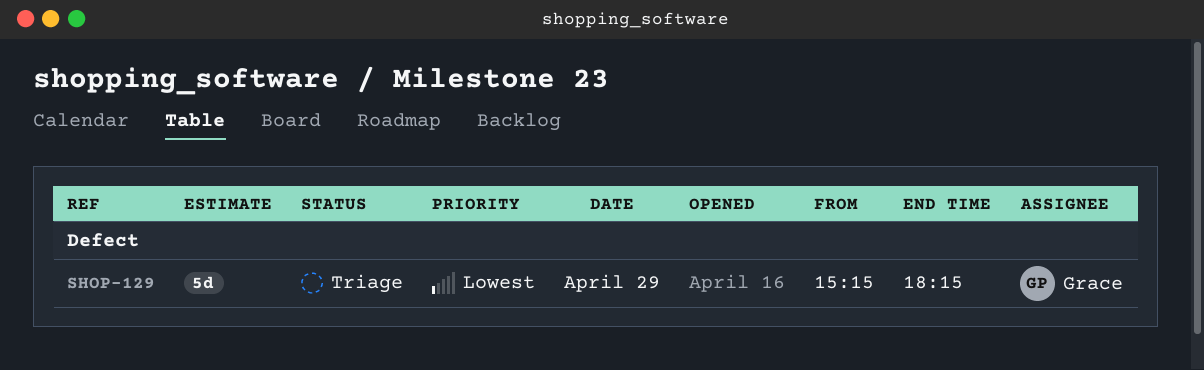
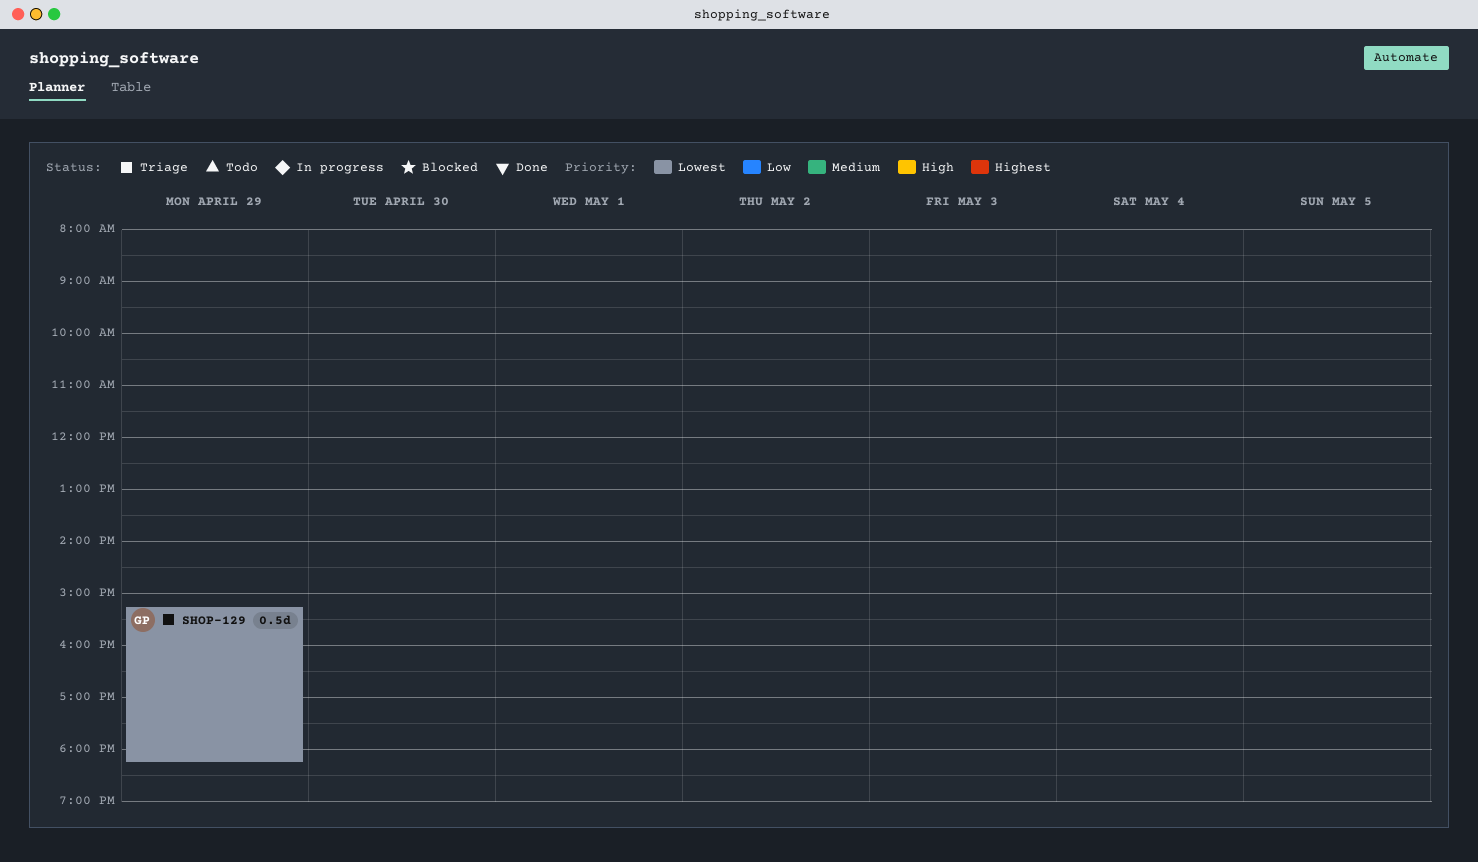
SHOP-129, estimate: 5d -> 0.5d

